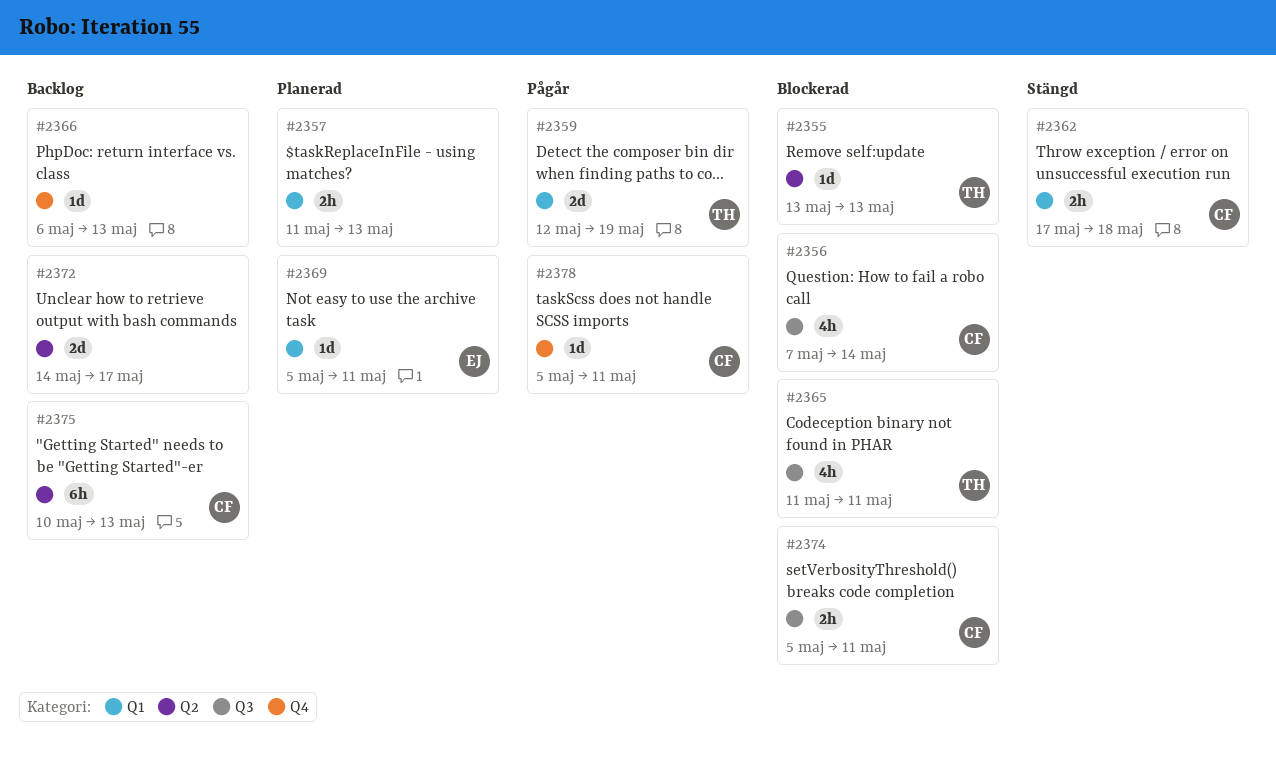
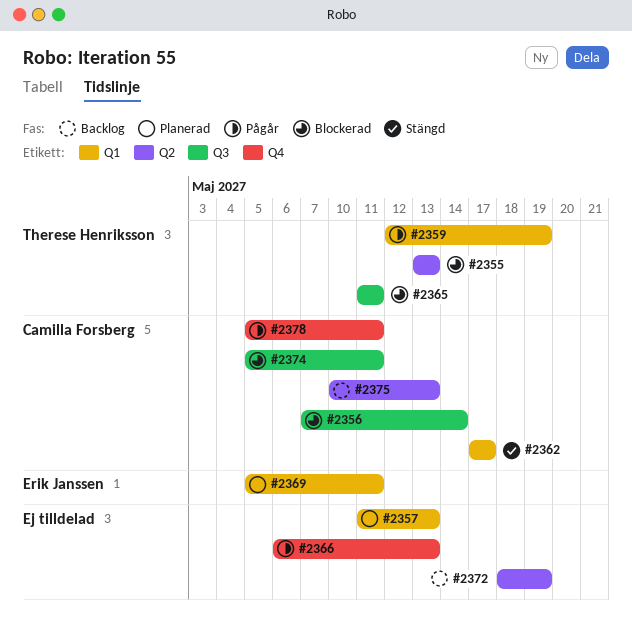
#2362, due: May 18 -> May 17
#2366, status: Backlog -> Pågår
#2372, start: May 14 -> May 18
#2372, due: May 17 -> May 19

